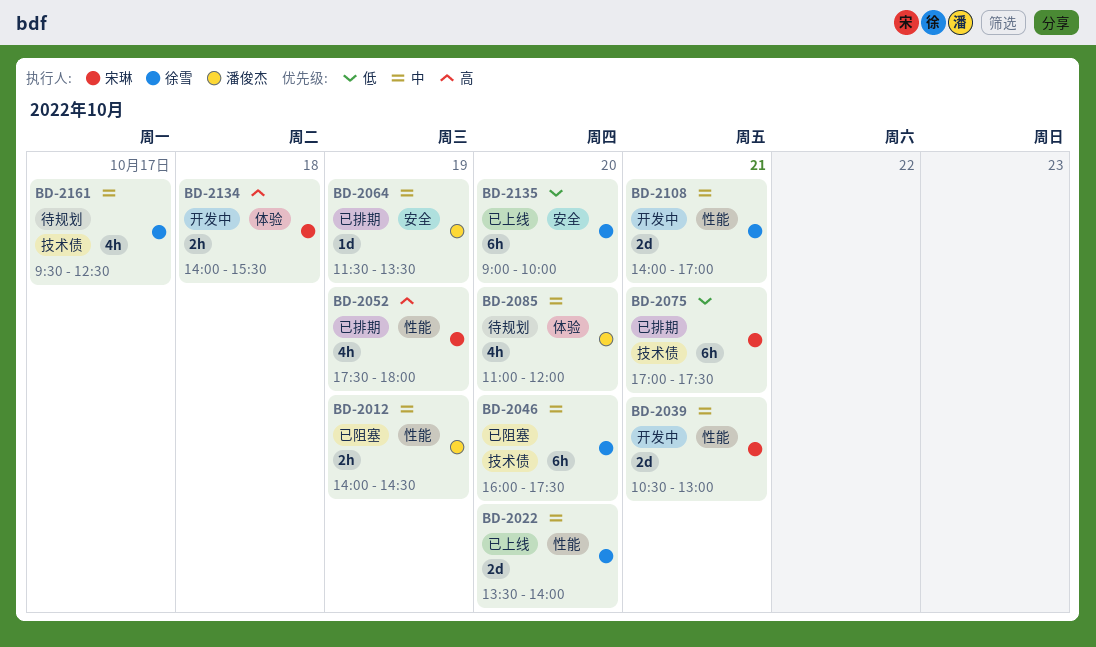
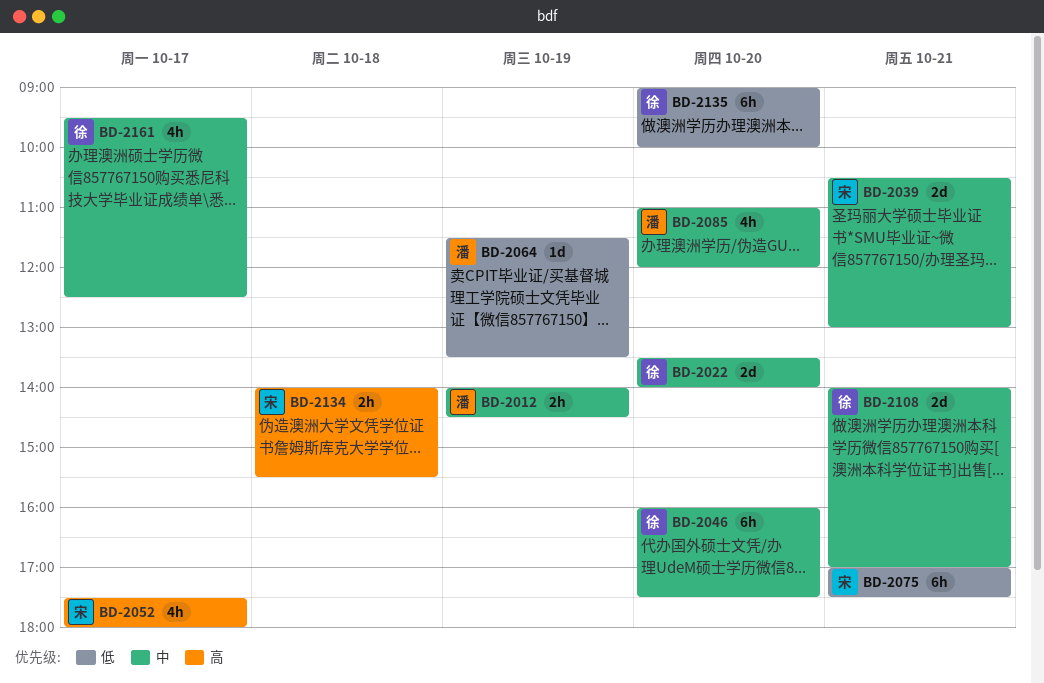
BD-2052, day: Oct 19 -> Oct 17
BD-2064, priority: 中 -> 低

